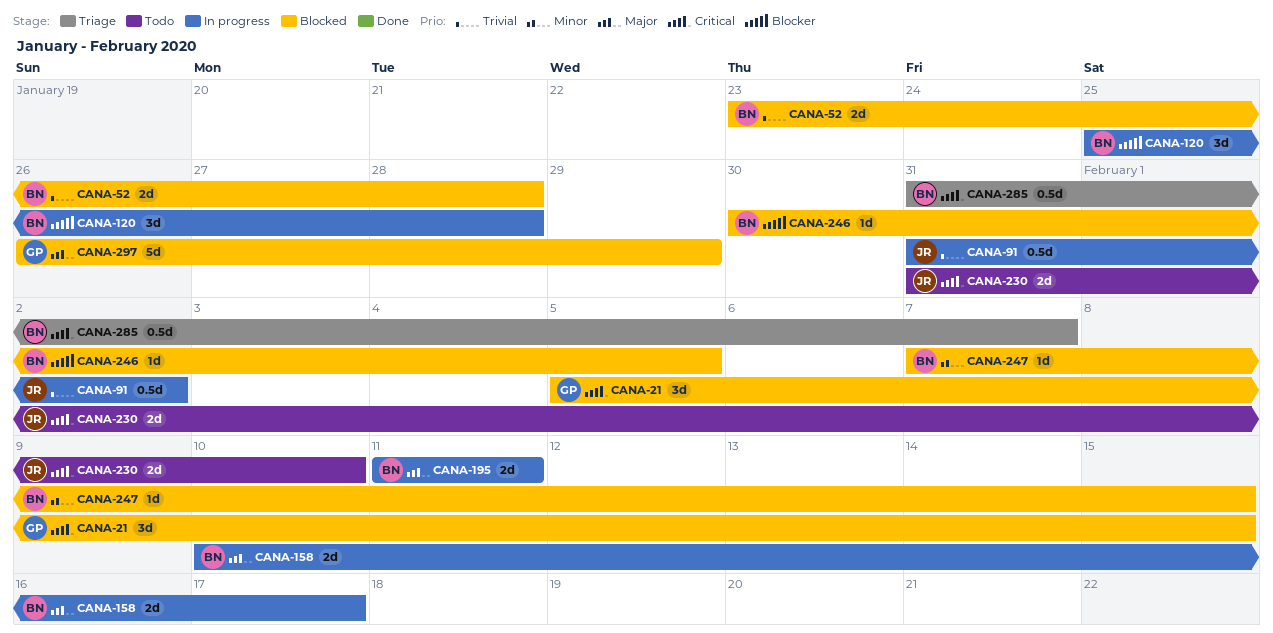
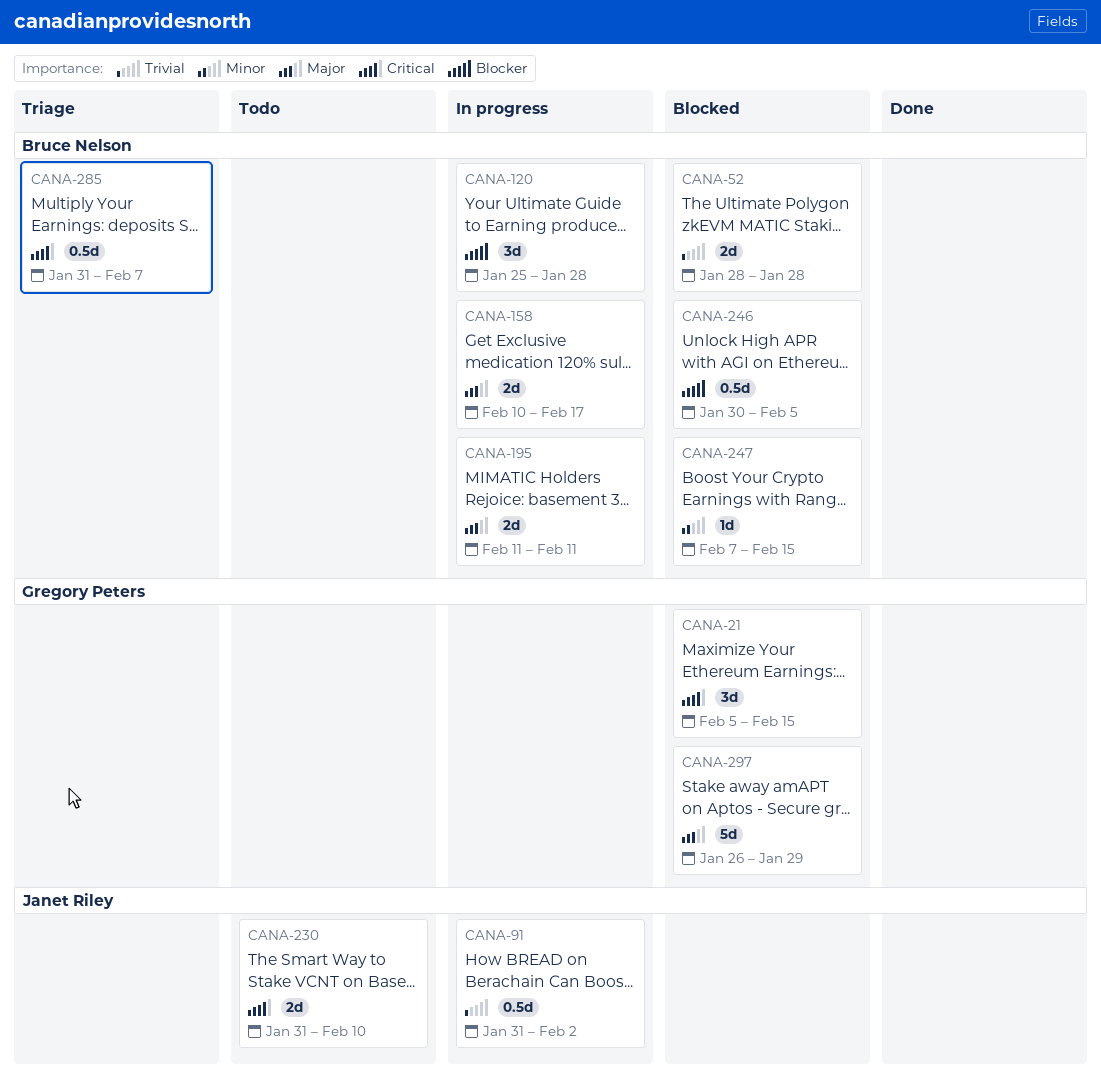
CANA-52, start: Jan 23 -> Jan 28
CANA-246, estimate: 1d -> 0.5d

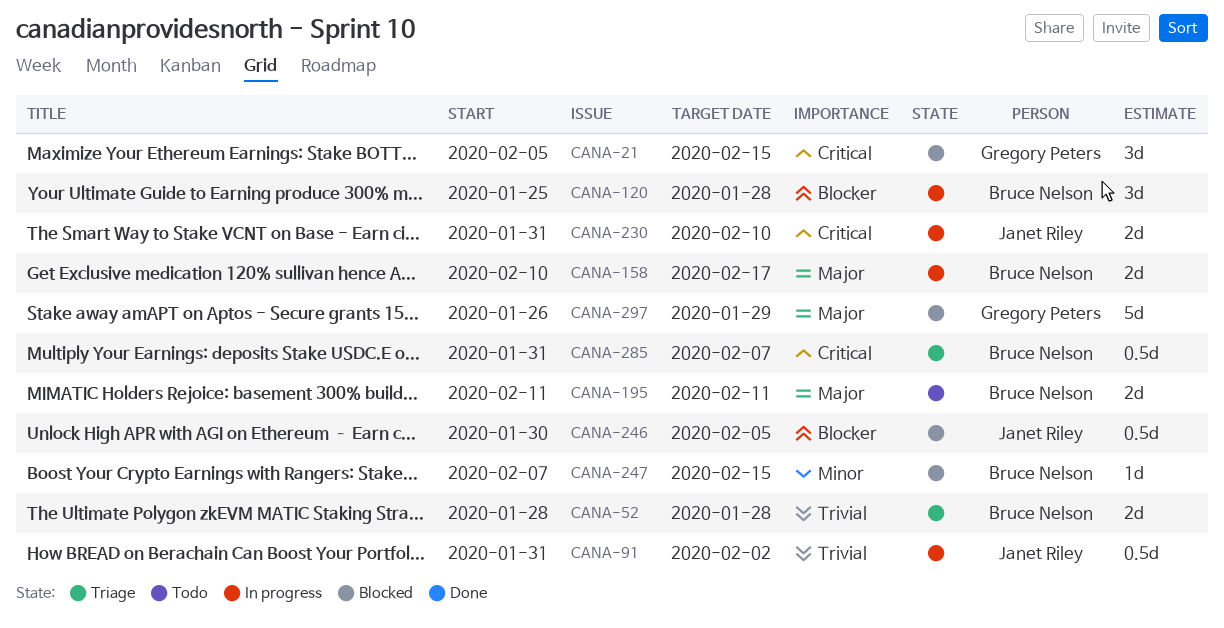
CANA-52, status: Blocked -> Triage
CANA-195, status: In progress -> Todo
CANA-230, status: Todo -> In progress
CANA-246, owner: Bruce Nelson -> Janet Riley

